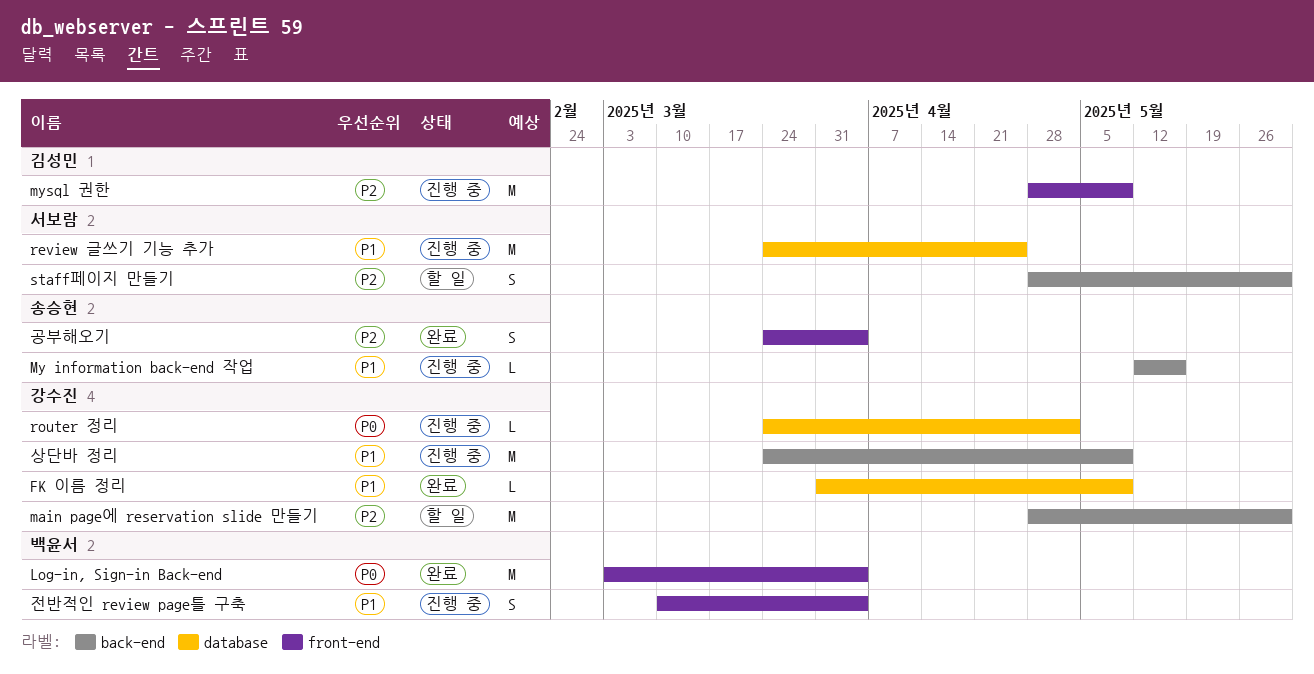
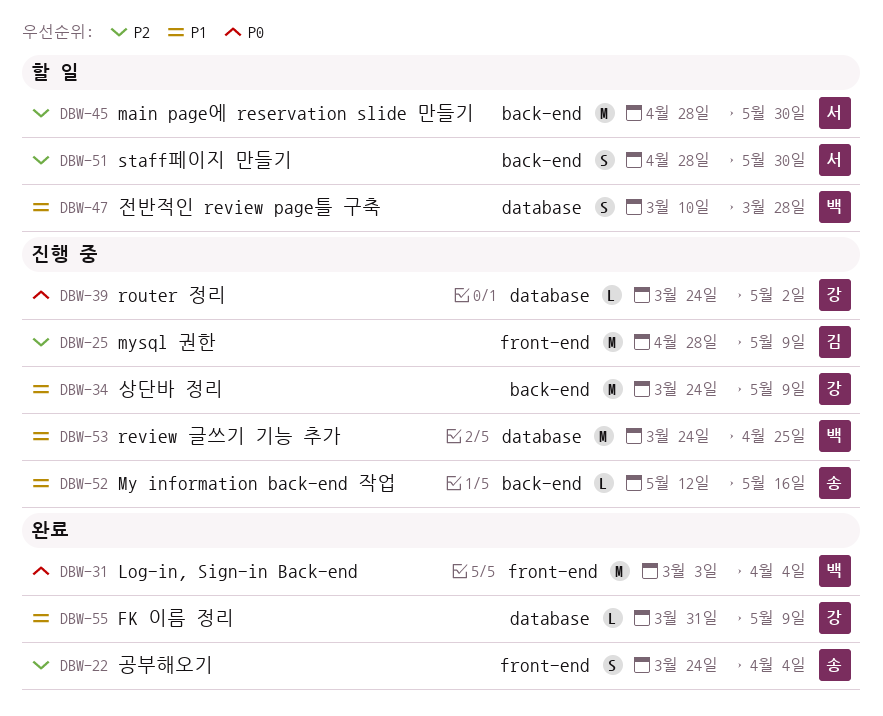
main page에 reservation slide 만들기, owner: 강수진 -> 서보람
review 글쓰기 기능 추가, owner: 서보람 -> 백윤서
전반적인 review page틀 구축, status: 진행 중 -> 할 일
전반적인 review page틀 구축, label: front-end -> database
전반적인 review page틀 구축, due: Apr 4 -> Mar 28

